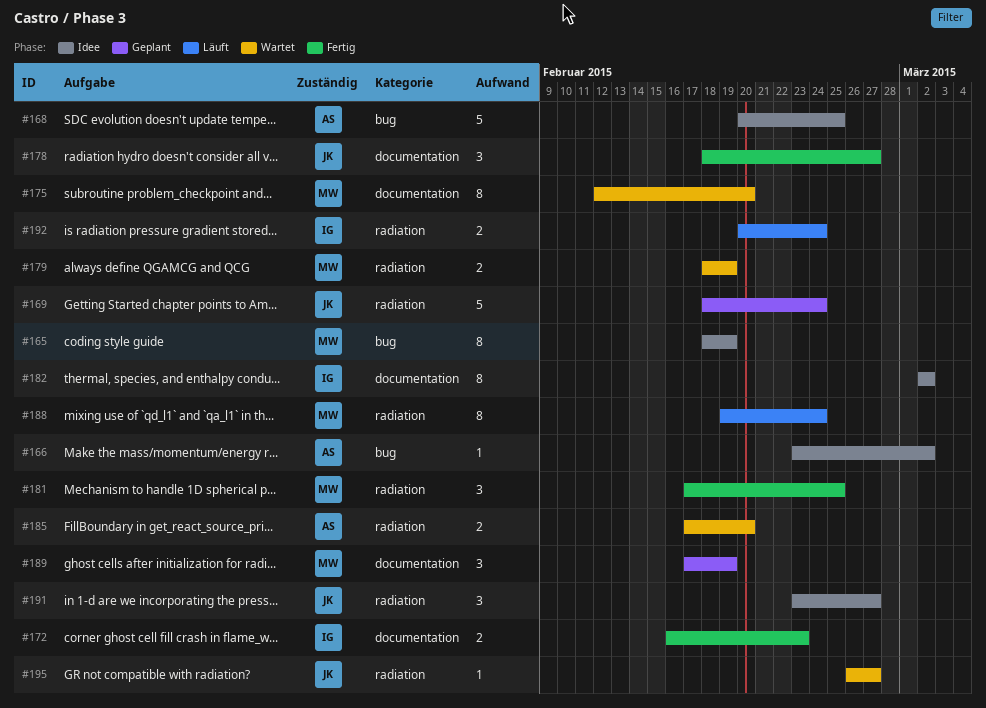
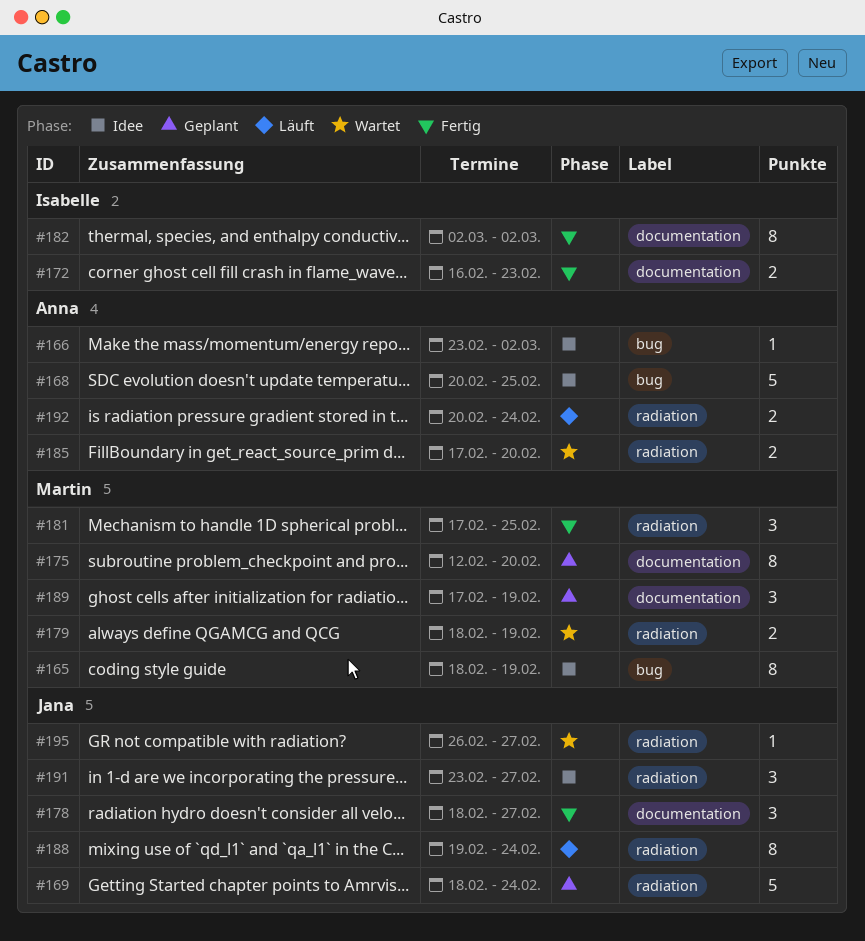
#175, status: Wartet -> Geplant
#182, status: Idee -> Fertig
#188, owner: Martin -> Jana
#192, owner: Isabelle -> Anna

